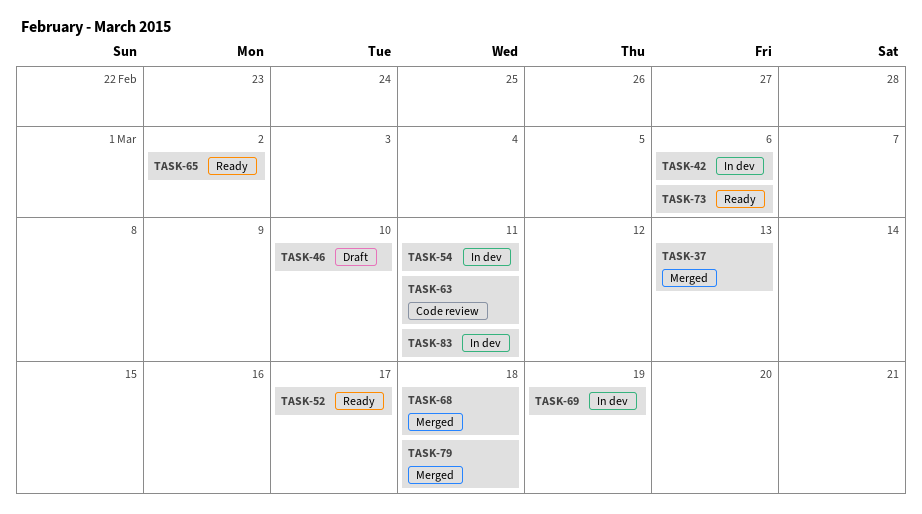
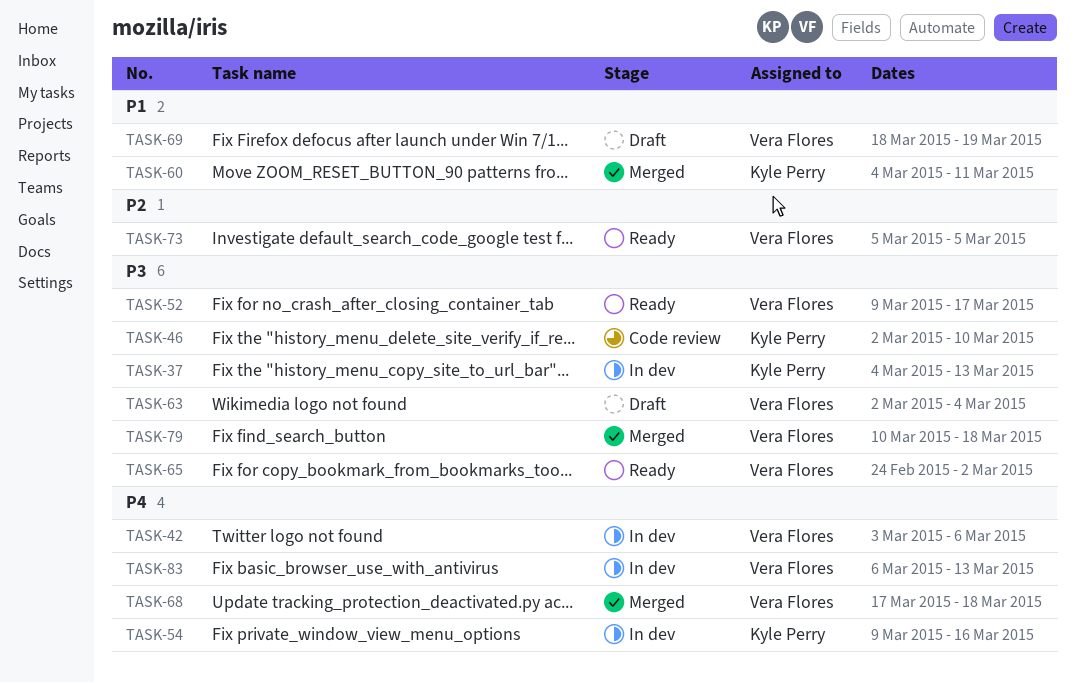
TASK-37, status: Merged -> In dev
TASK-46, status: Draft -> Code review
TASK-54, due: Mar 11 -> Mar 16
TASK-60: none -> present
TASK-63, status: Code review -> Draft
TASK-63, due: Mar 11 -> Mar 4
TASK-69, status: In dev -> Draft
TASK-73, due: Mar 6 -> Mar 5
TASK-83, due: Mar 11 -> Mar 13

